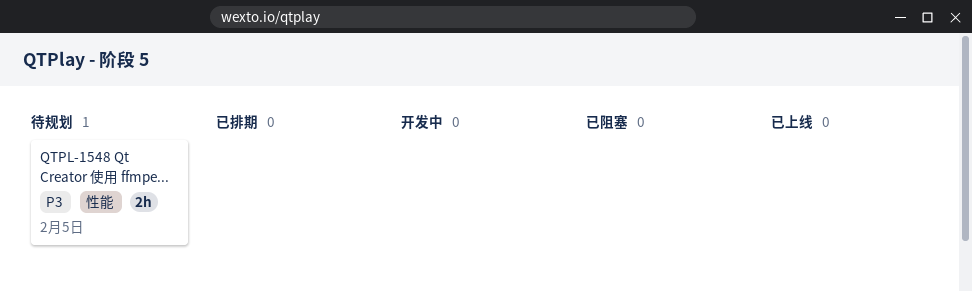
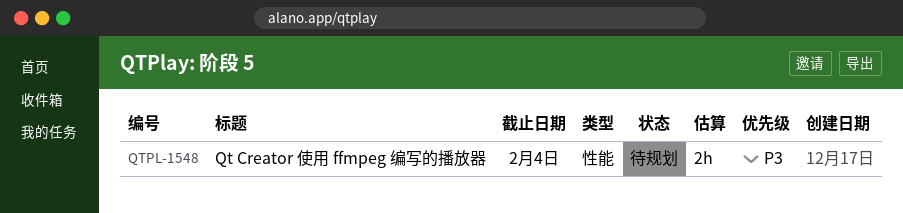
QTPL-1548, due: Feb 5 -> Feb 4

